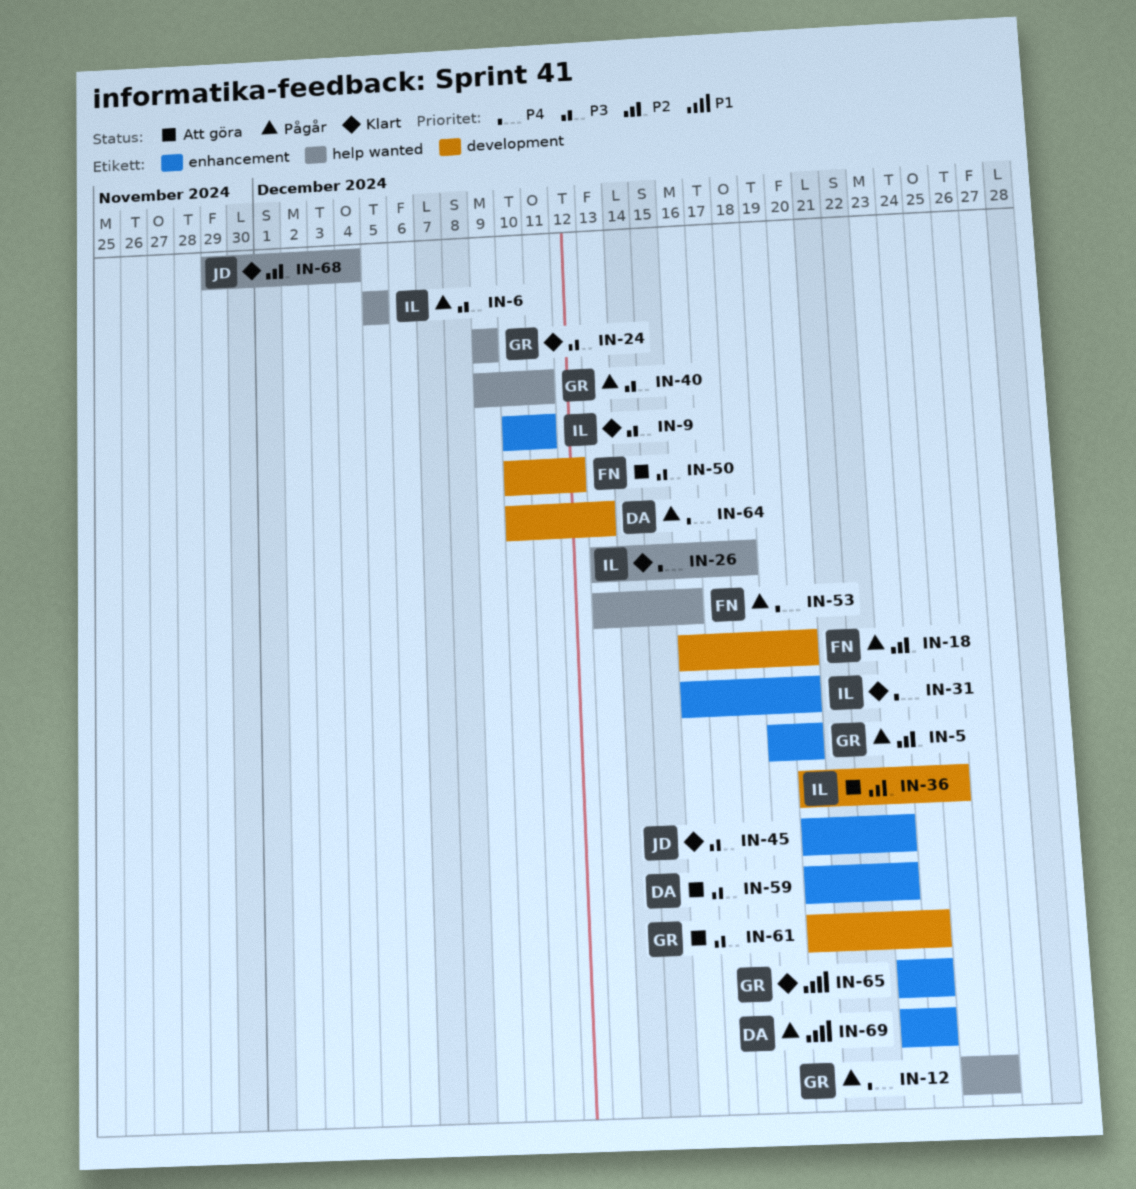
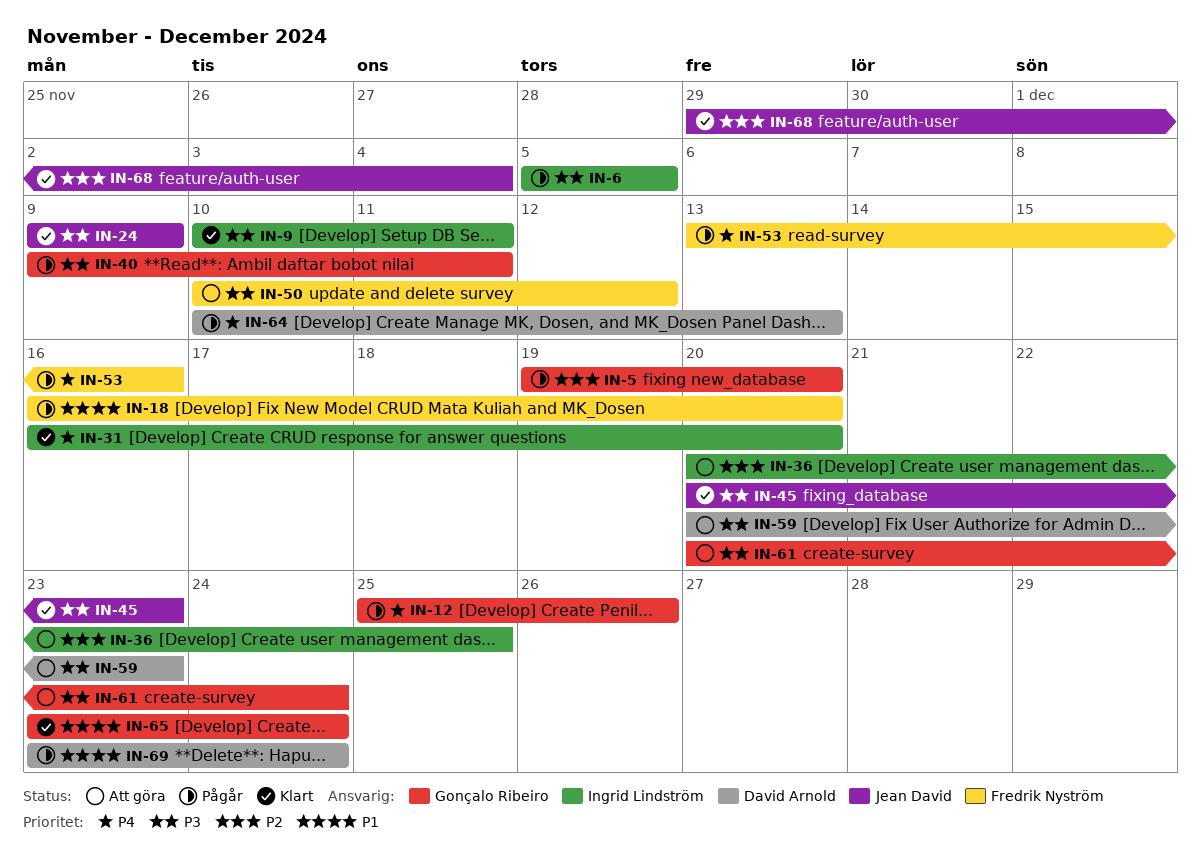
IN-18, priority: P2 -> P1
IN-24, owner: Gonçalo Ribeiro -> Jean David
IN-26: present -> none

